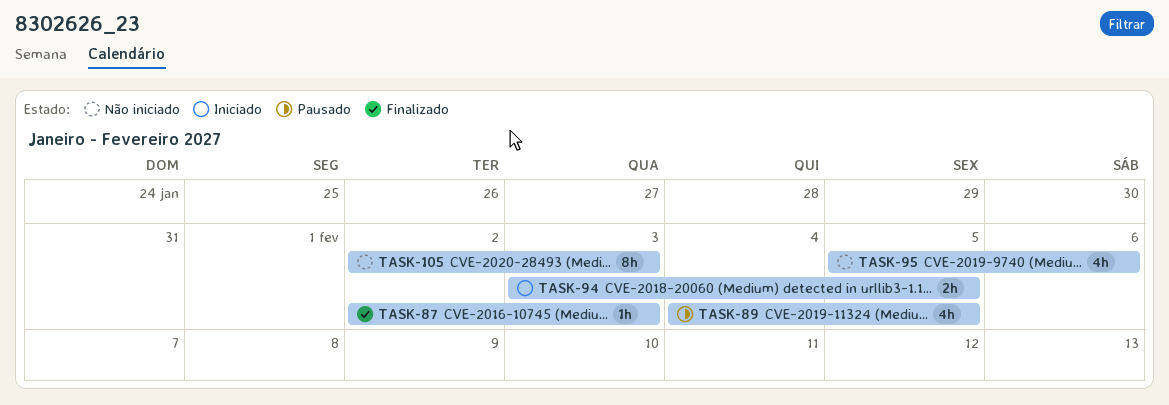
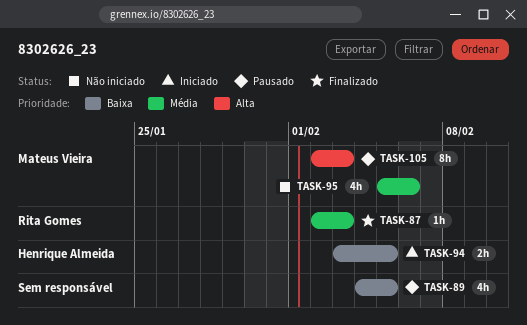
TASK-105, status: Não iniciado -> Pausado

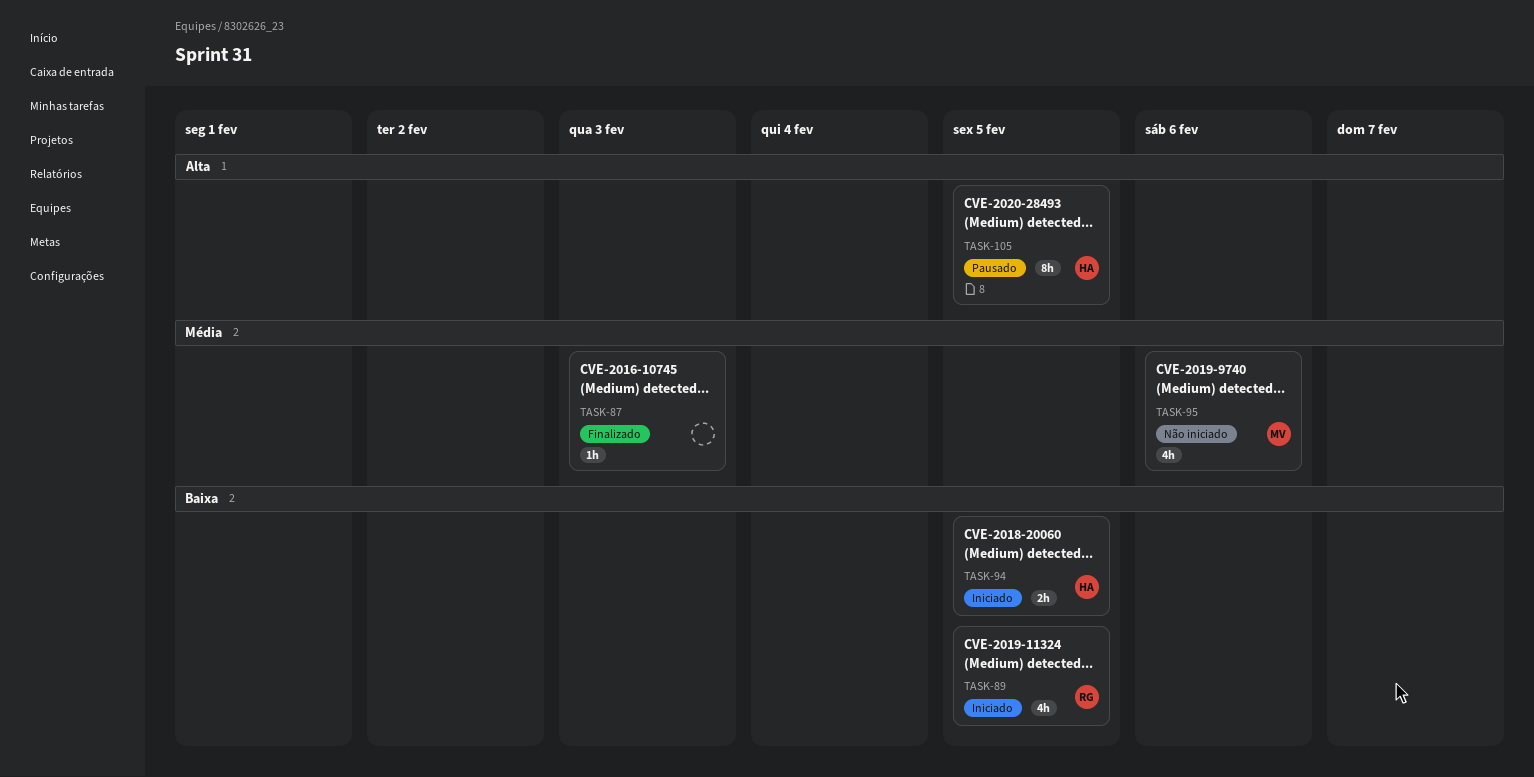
TASK-87, owner: Rita Gomes -> none
TASK-89, status: Pausado -> Iniciado
TASK-89, owner: none -> Rita Gomes
TASK-105, owner: Mateus Vieira -> Henrique Almeida
TASK-105, due: Feb 3 -> Feb 5

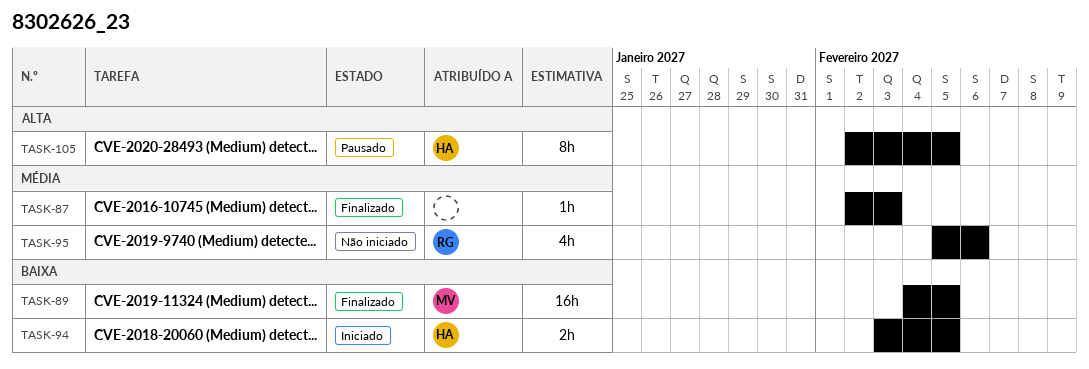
TASK-89, status: Iniciado -> Finalizado
TASK-89, owner: RG -> MV
TASK-89, estimate: 4h -> 16h
TASK-95, owner: MV -> RG

